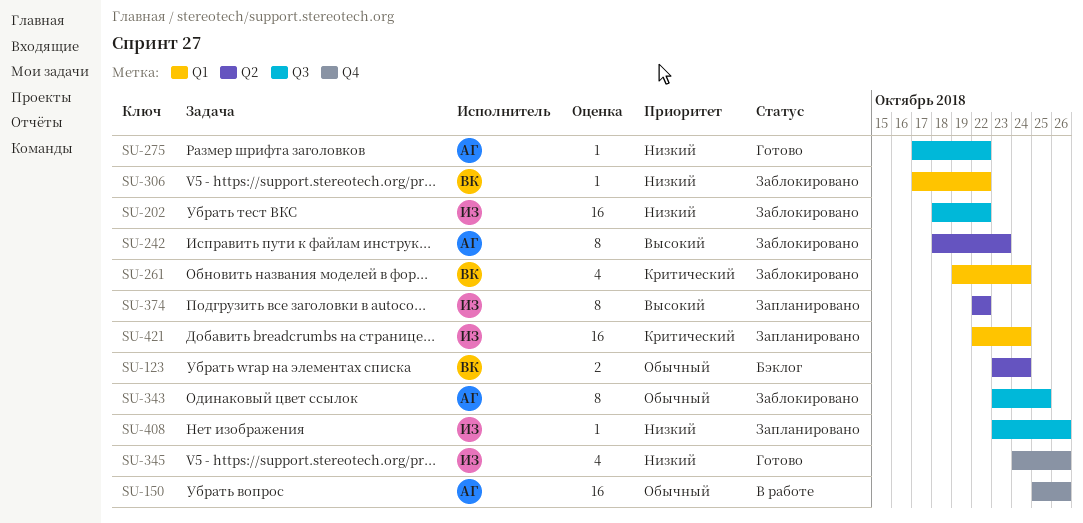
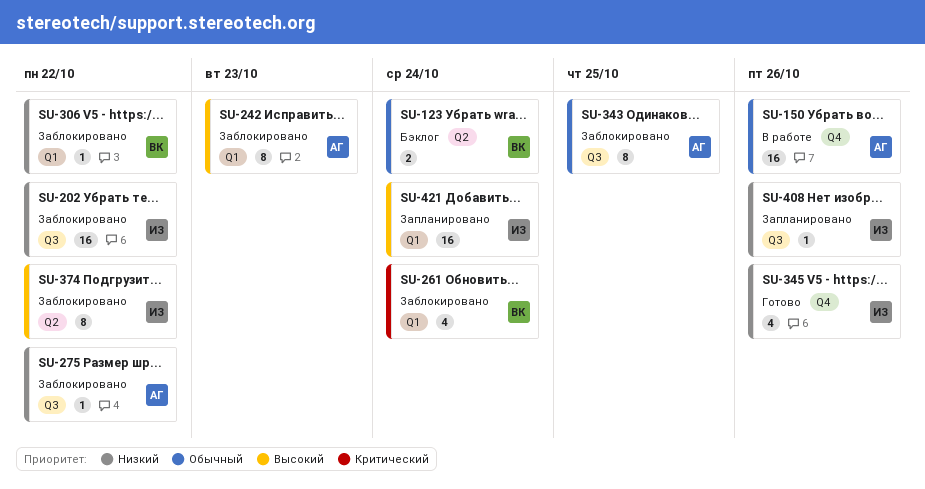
SU-242, label: Q2 -> Q1
SU-275, status: Готово -> Заблокировано
SU-374, status: Запланировано -> Заблокировано
SU-421, priority: Критический -> Высокий

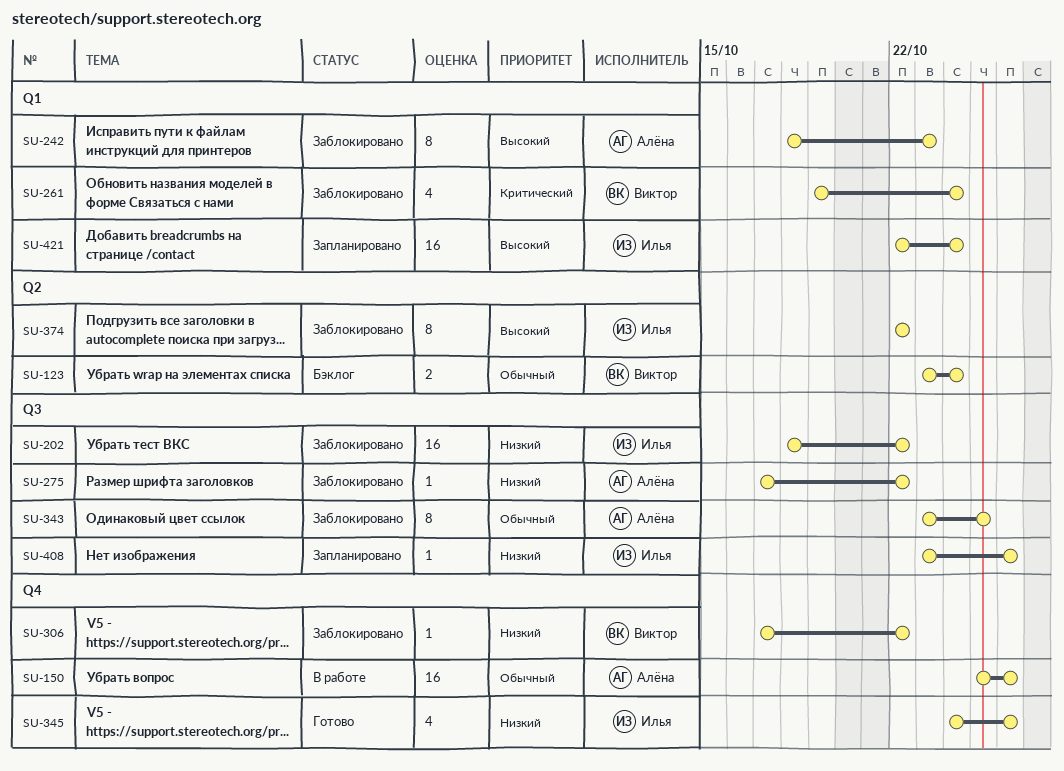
SU-306, label: Q1 -> Q4

